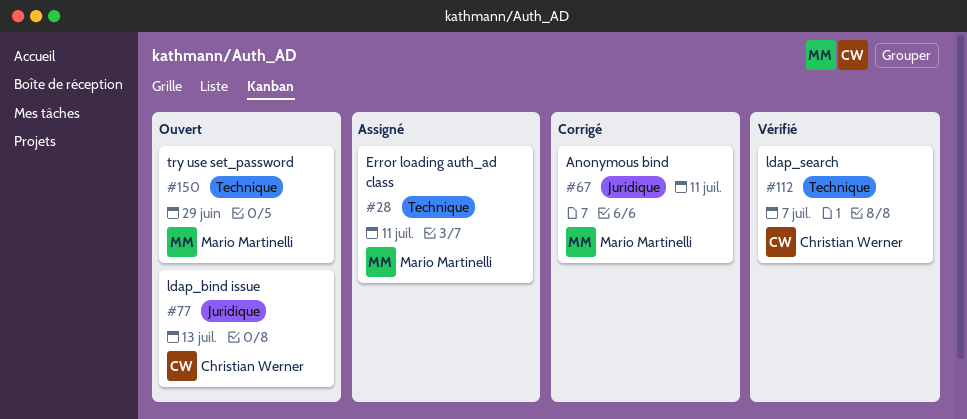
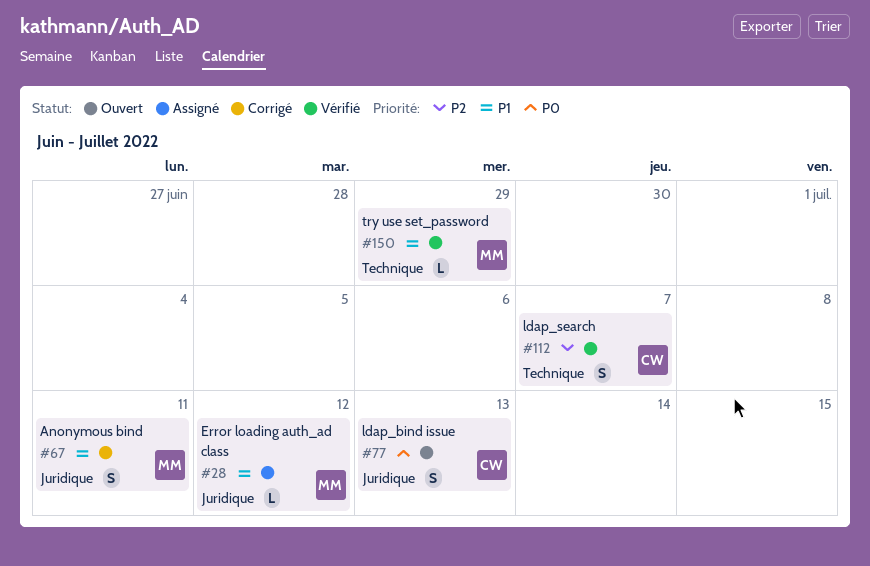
#28, label: Technique -> Juridique
#28, due: Jul 11 -> Jul 12
#150, status: Ouvert -> Vérifié

